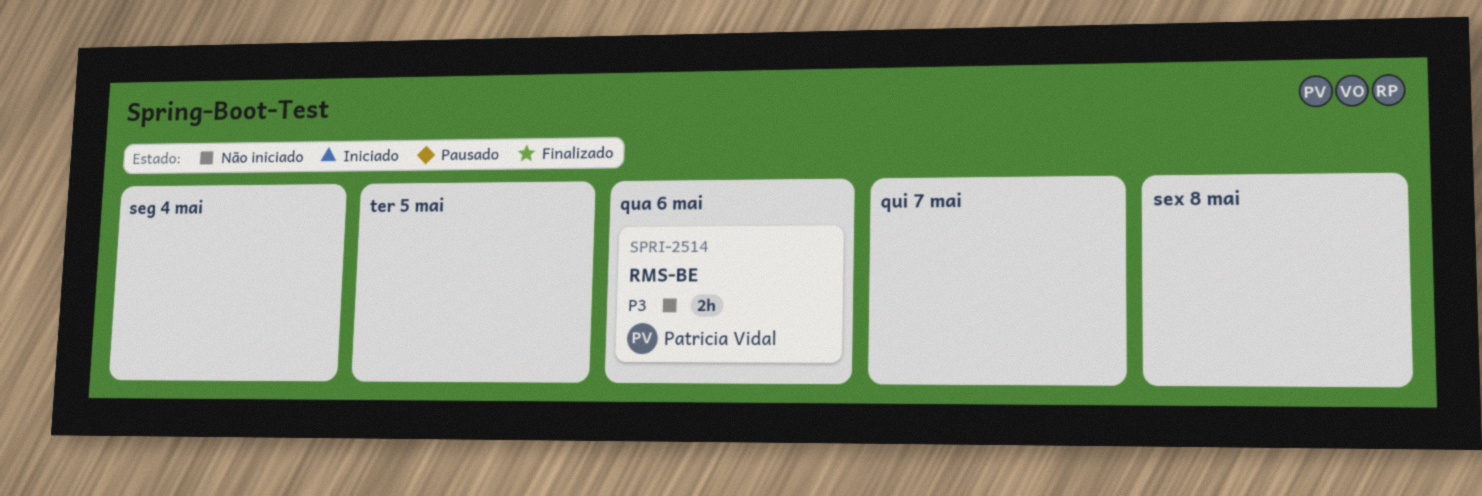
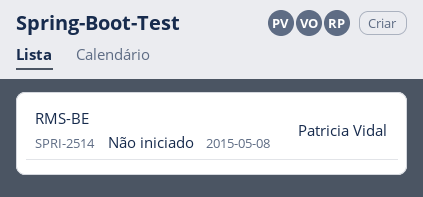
SPRI-2514, due: May 6 -> May 8

